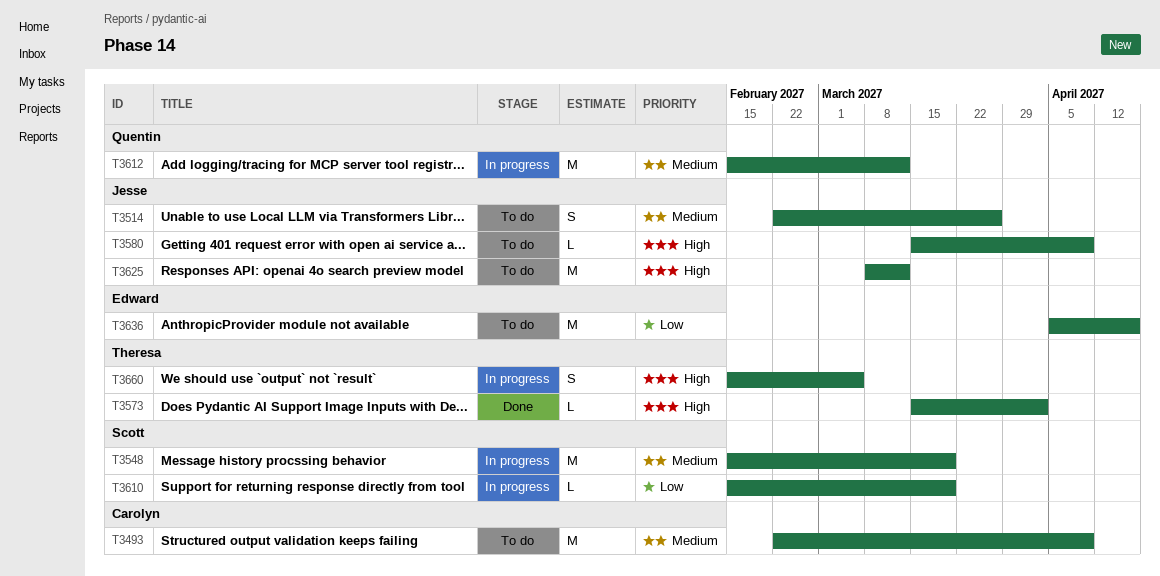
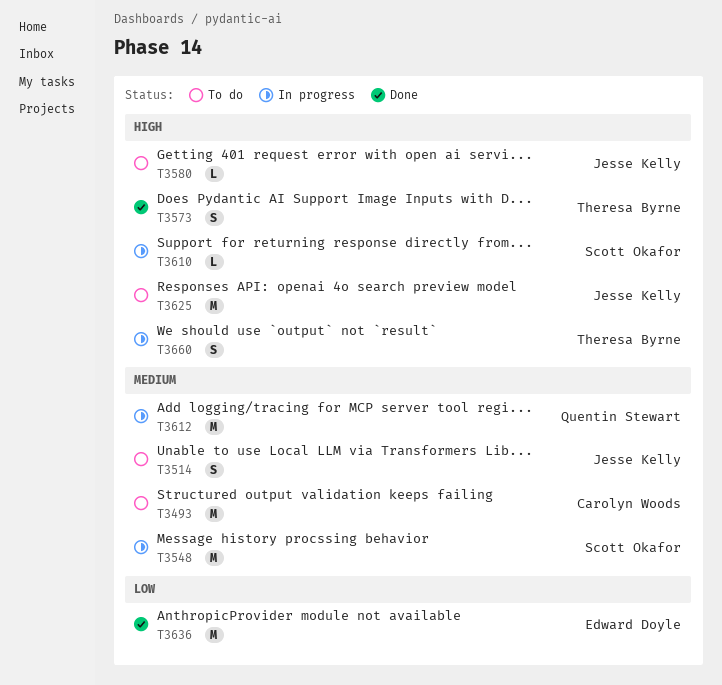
T3573, estimate: L -> S
T3610, priority: Low -> High
T3636, status: To do -> Done

